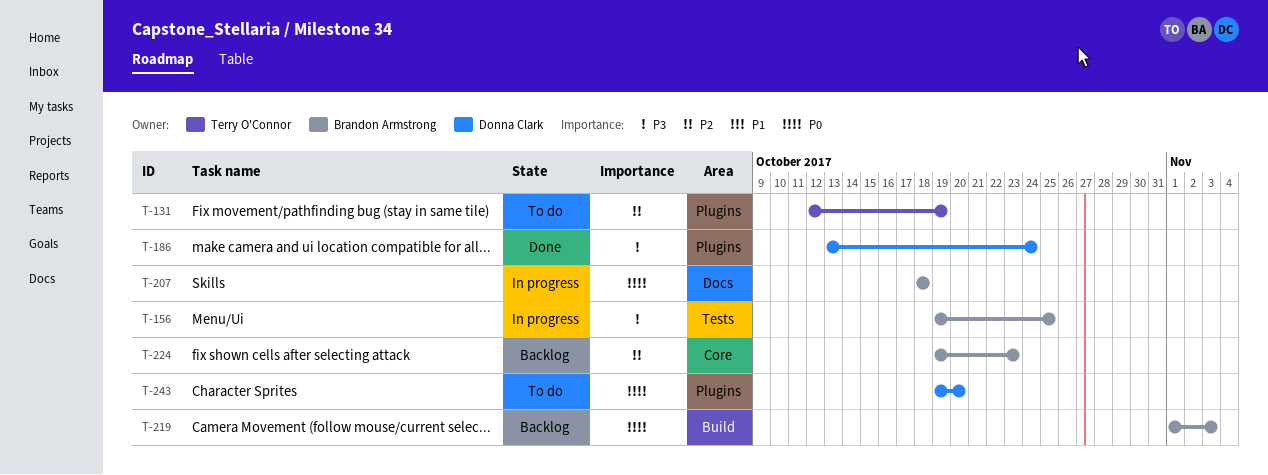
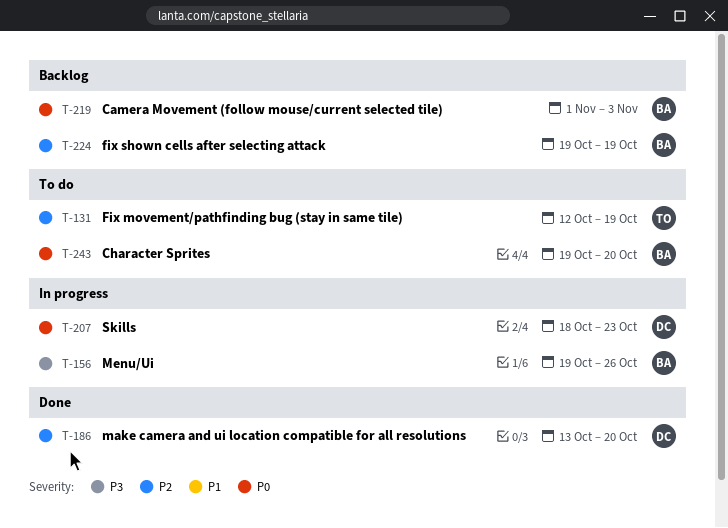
T-156, due: Oct 25 -> Oct 26
T-186, priority: P3 -> P2
T-186, due: Oct 24 -> Oct 20
T-207, owner: Brandon Armstrong -> Donna Clark
T-207, due: Oct 18 -> Oct 23
T-224, due: Oct 23 -> Oct 19
T-243, owner: Donna Clark -> Brandon Armstrong

